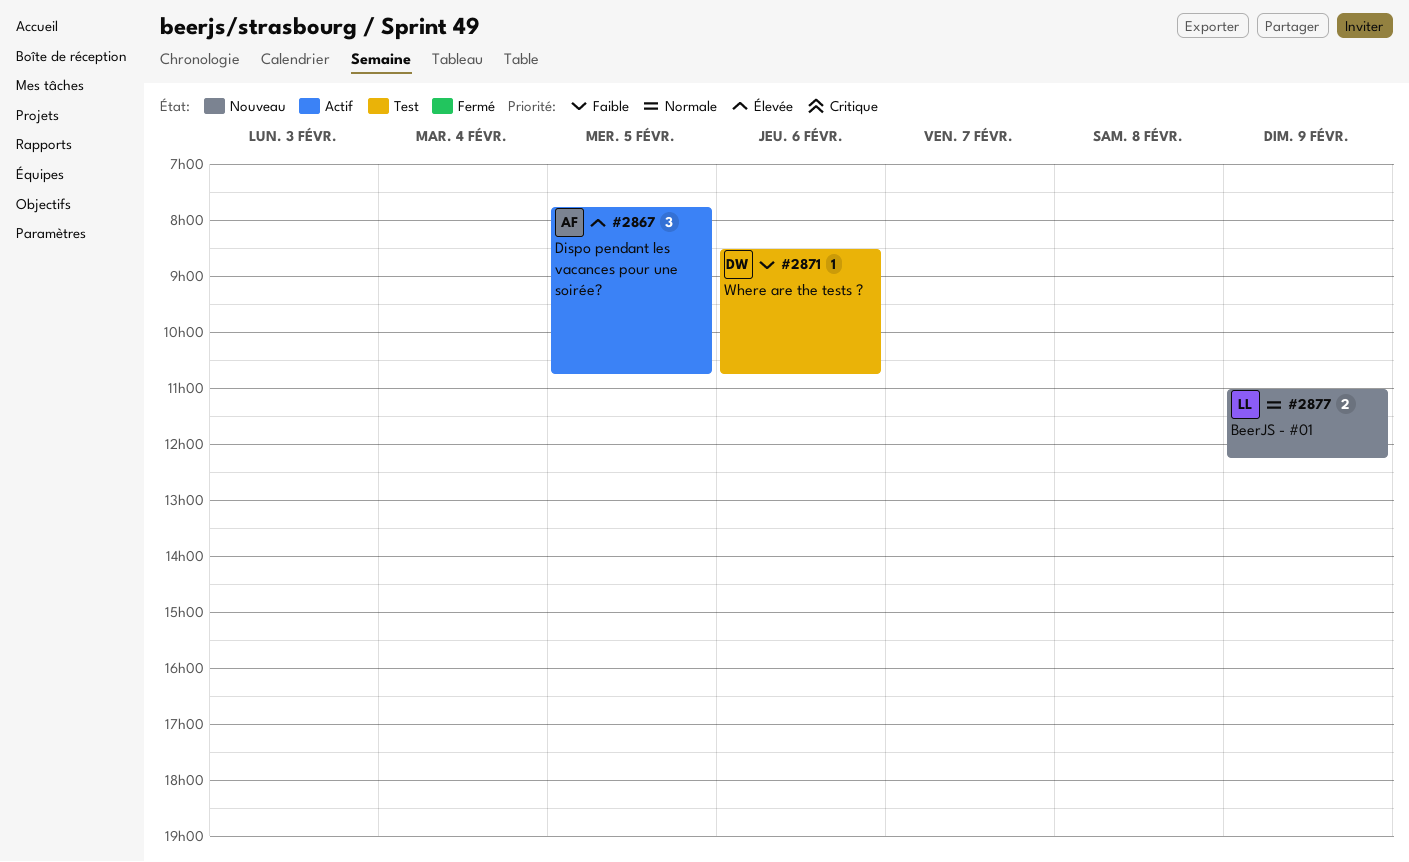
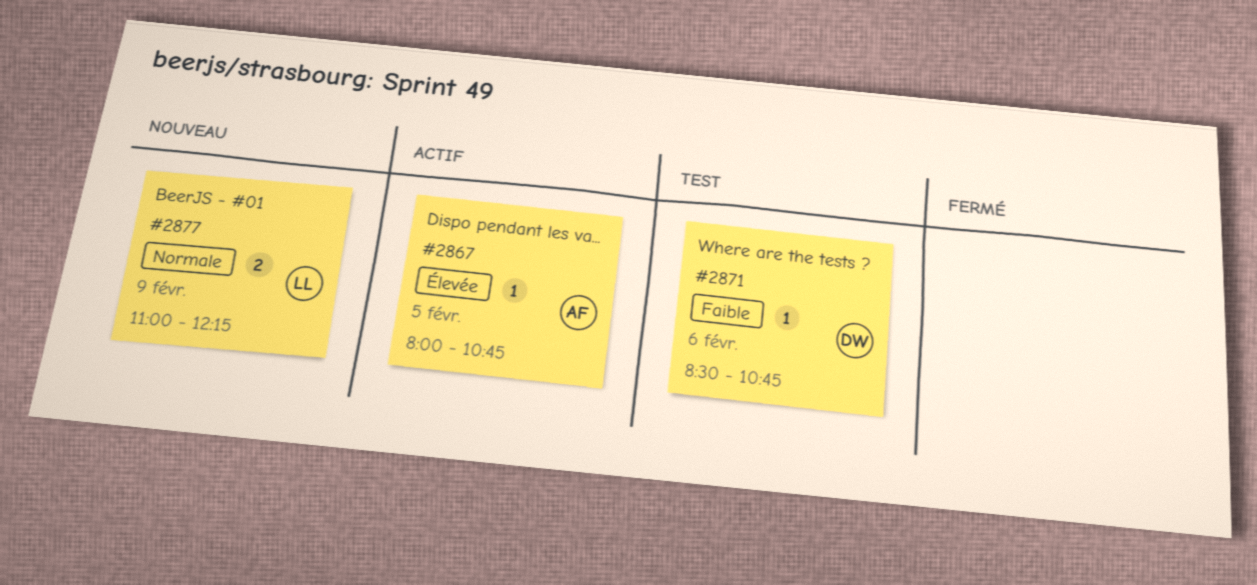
#2867, estimate: 3 -> 1
#2867, begins: 07:45 -> 08:00

